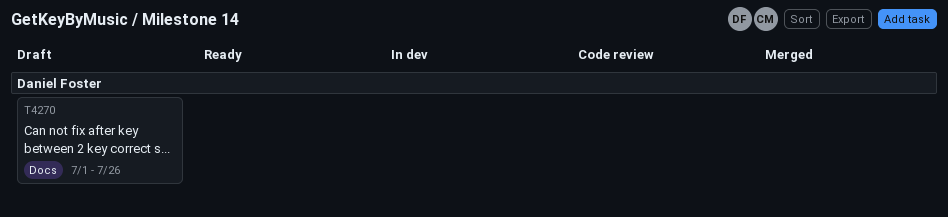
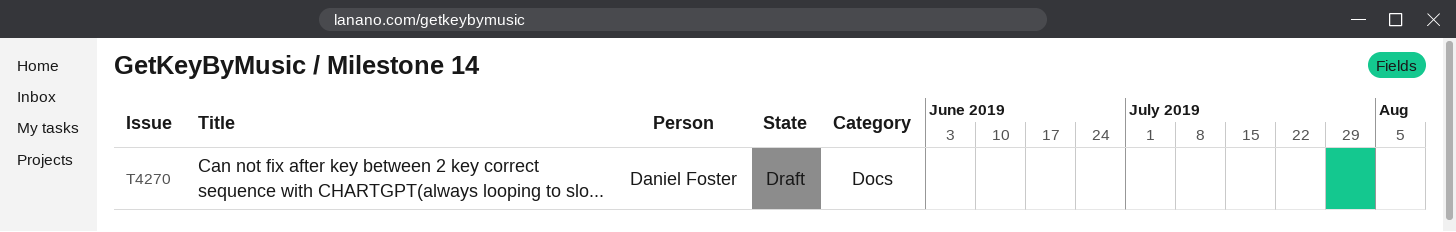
T4270, start: Jul 1 -> Jul 29
T4270, due: Jul 26 -> Aug 2

